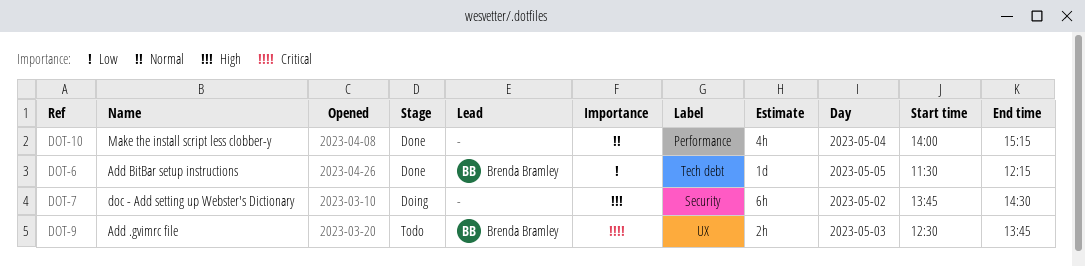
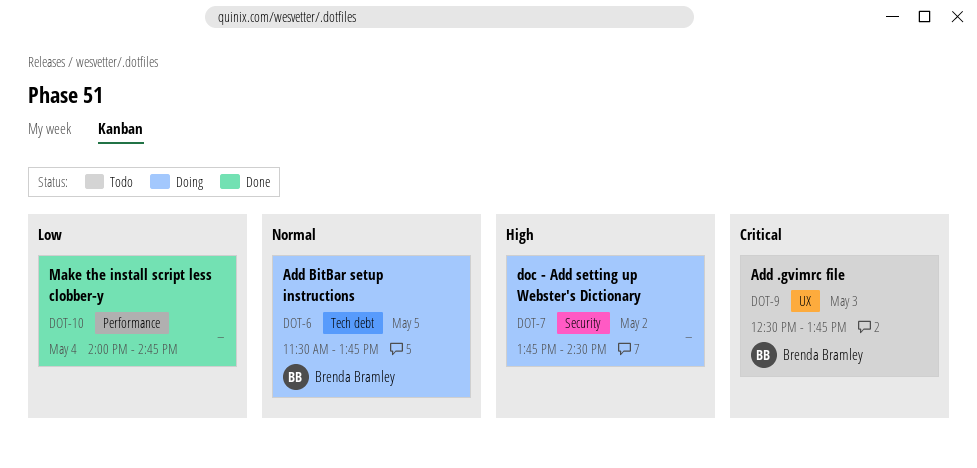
DOT-6, status: Done -> Doing
DOT-6, priority: Low -> Normal
DOT-6, ends: 12:15 -> 13:45
DOT-10, priority: Normal -> Low
DOT-10, ends: 15:15 -> 14:45

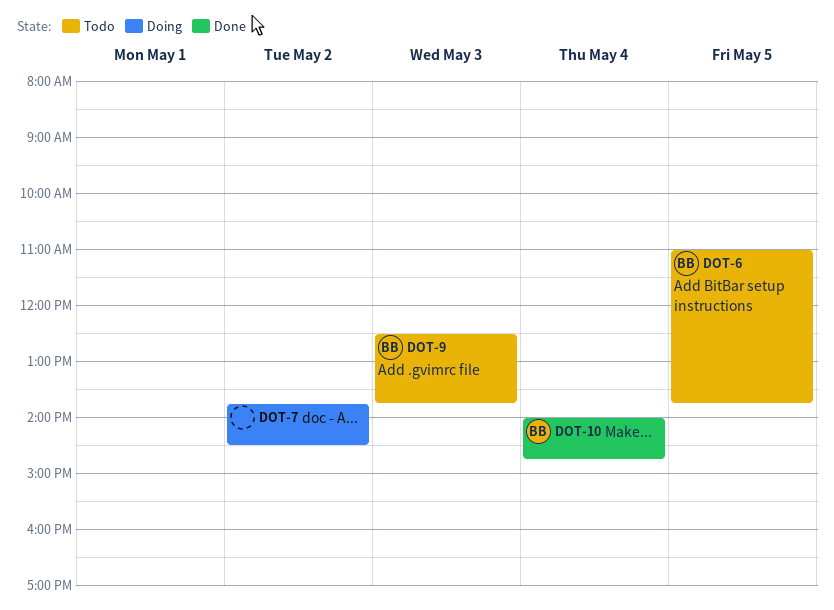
DOT-6, status: Doing -> Todo
DOT-6, begins: 11:30 -> 11:00
DOT-10, owner: none -> Brenda Bramley

